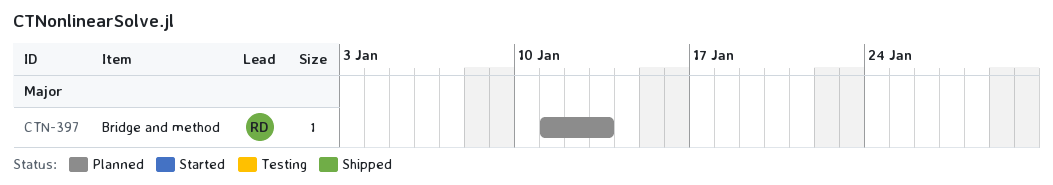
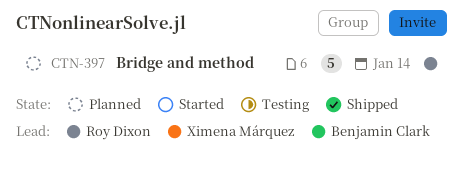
CTN-397, estimate: 1 -> 5
CTN-397, due: Jan 13 -> Jan 14

